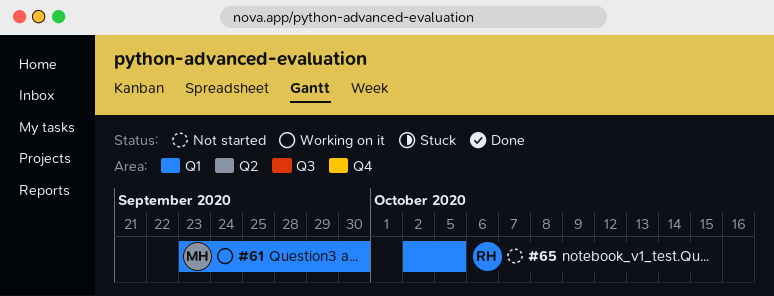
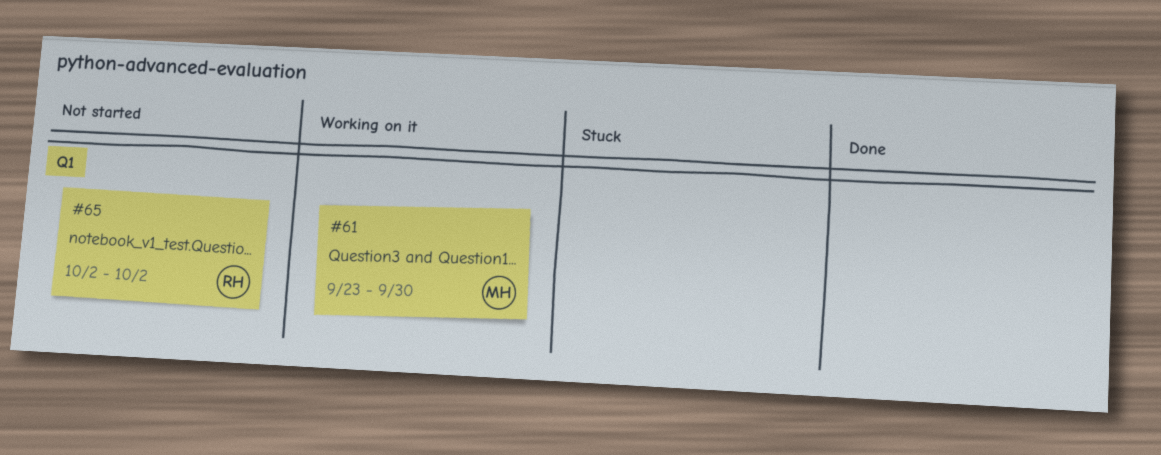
#65, due: Oct 5 -> Oct 2

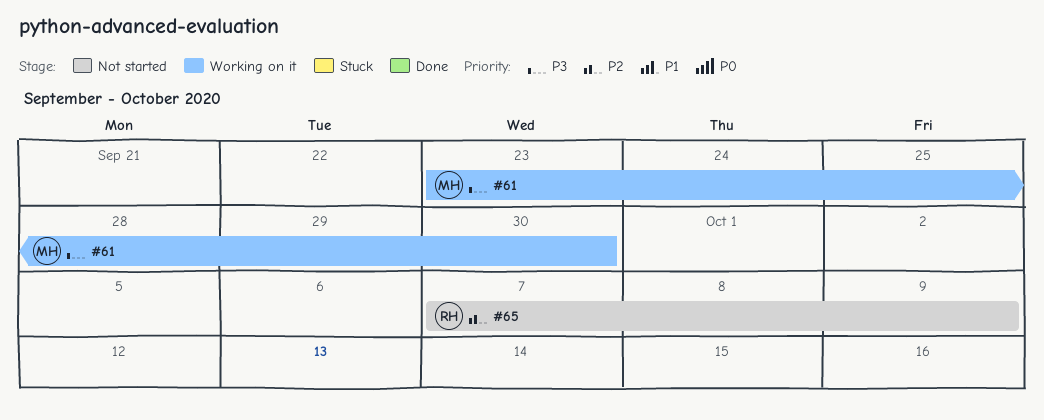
#65, start: Oct 2 -> Oct 7
#65, due: Oct 2 -> Oct 9

